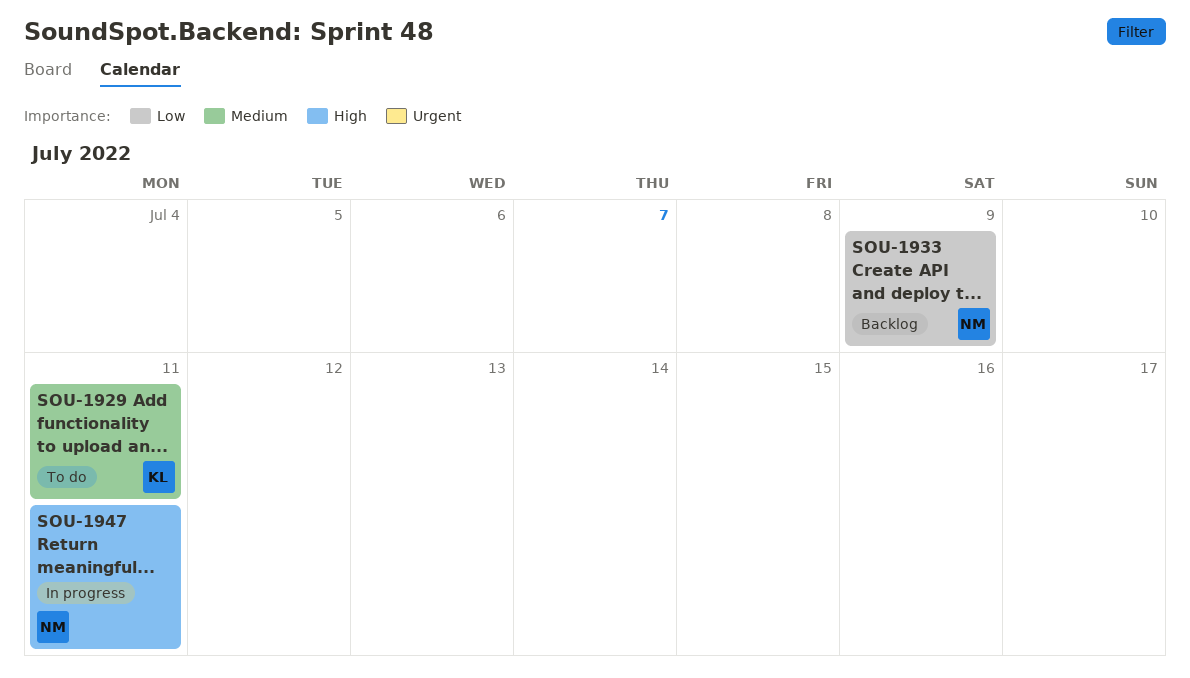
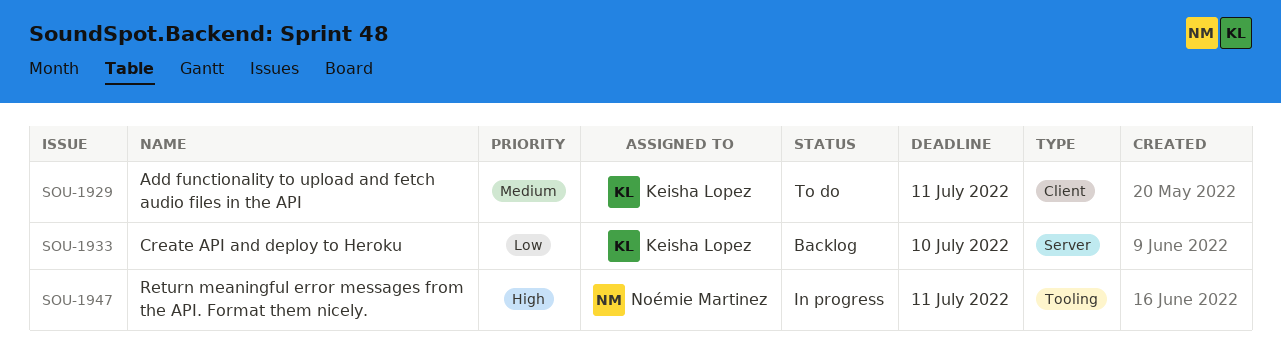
SOU-1933, owner: Noémie Martinez -> Keisha Lopez
SOU-1933, due: Jul 9 -> Jul 10

